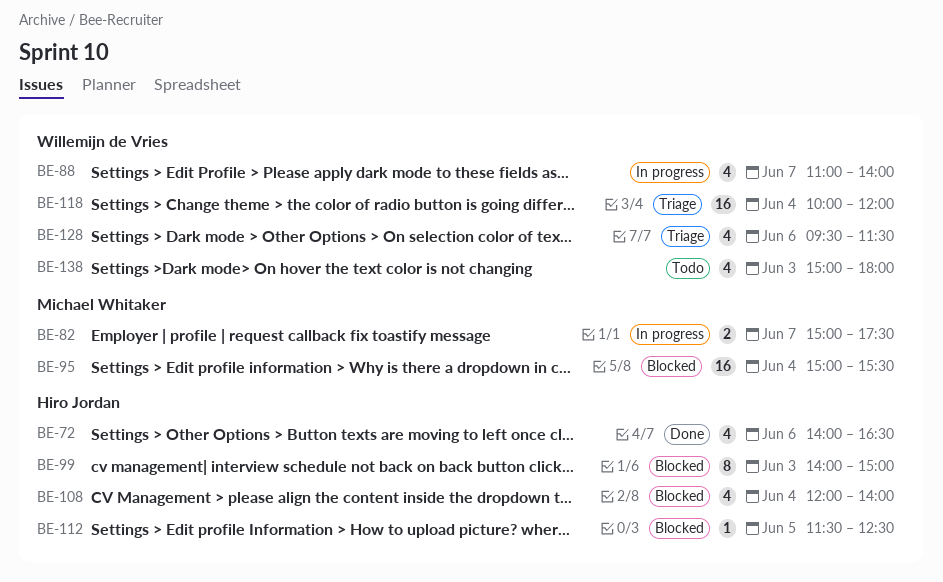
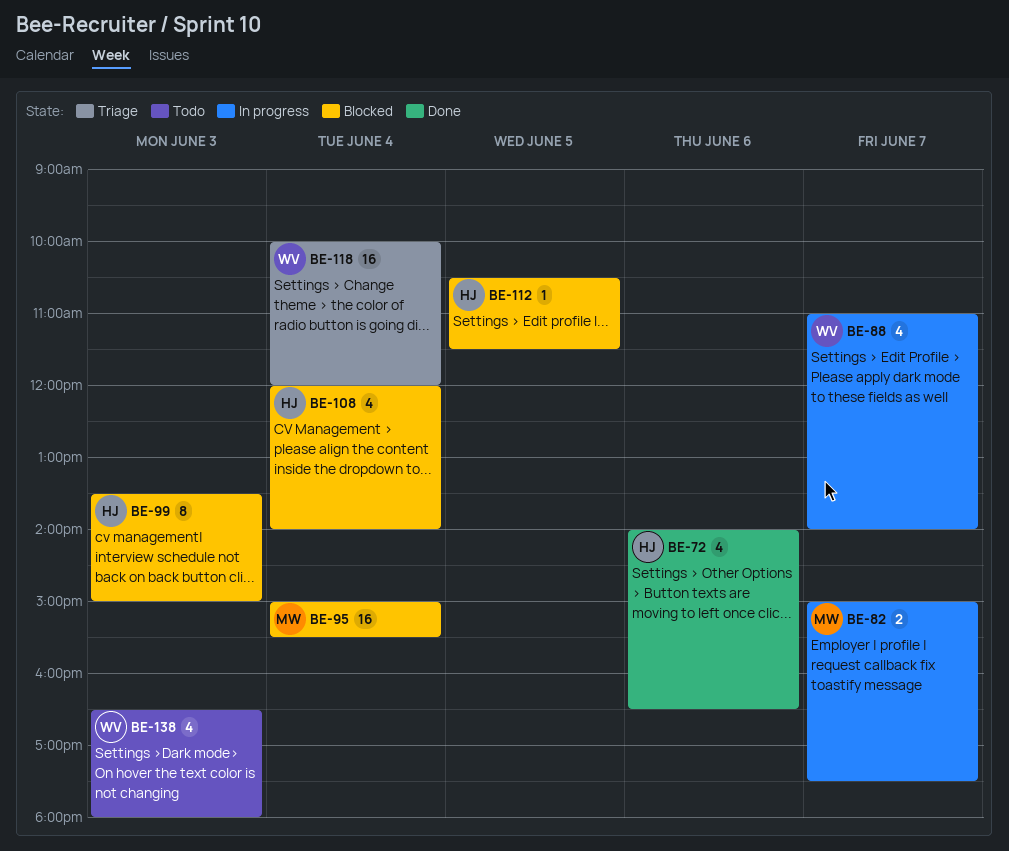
BE-99, begins: 14:00 -> 13:30
BE-112, begins: 11:30 -> 10:30
BE-112, ends: 12:30 -> 11:30
BE-128: present -> none
BE-138, begins: 15:00 -> 16:30

